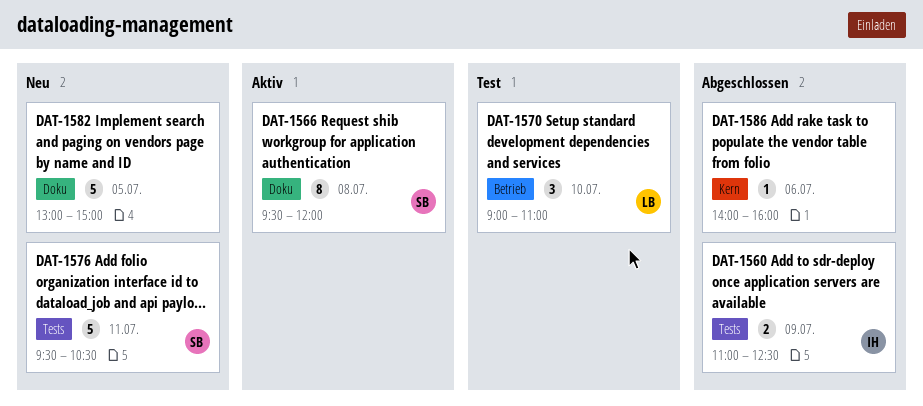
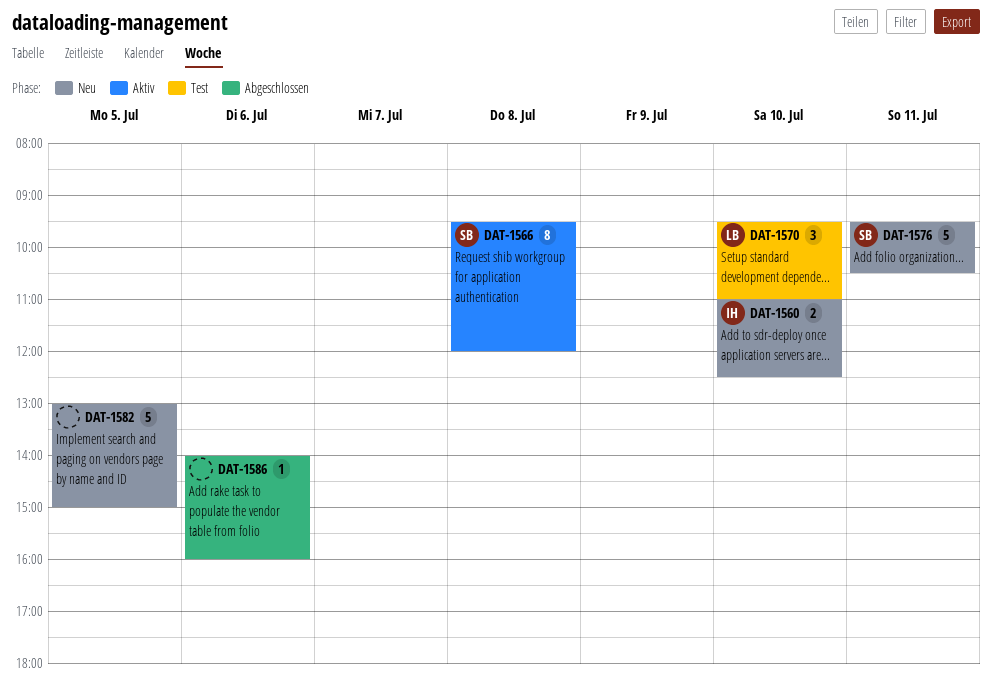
DAT-1560, status: Abgeschlossen -> Neu
DAT-1560, day: Jul 9 -> Jul 10
DAT-1570, begins: 09:00 -> 09:30

